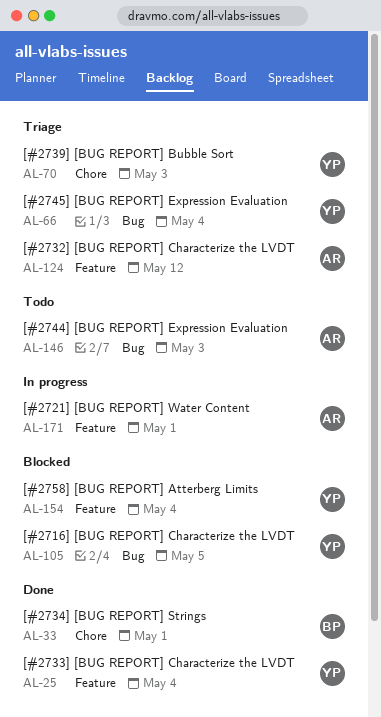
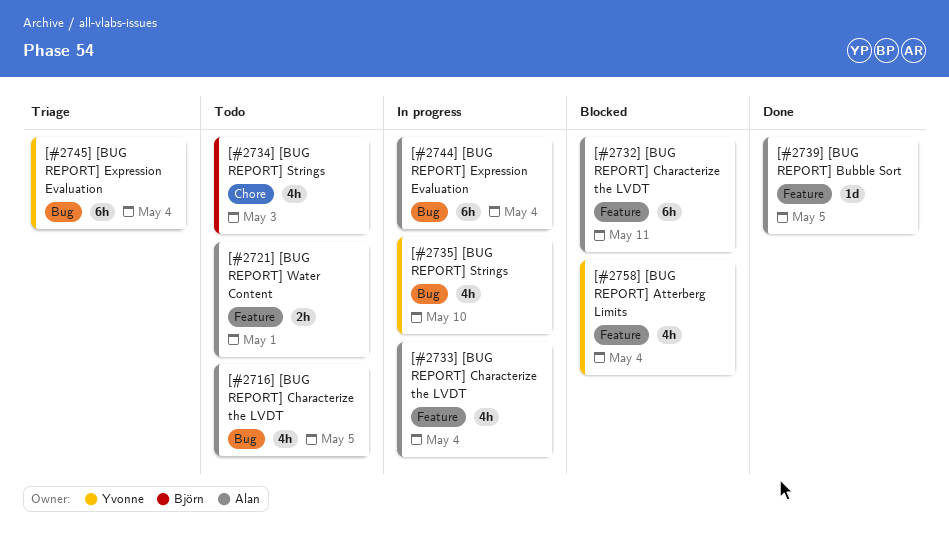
[#2716] [BUG REPORT] Characterize the LVDT, status: Blocked -> Todo
[#2716] [BUG REPORT] Characterize the LVDT, owner: Yvonne -> Alan
[#2721] [BUG REPORT] Water Content, status: In progress -> Todo
[#2732] [BUG REPORT] Characterize the LVDT, status: Triage -> Blocked
[#2732] [BUG REPORT] Characterize the LVDT, due: May 12 -> May 11
[#2733] [BUG REPORT] Characterize the LVDT, status: Done -> In progress
[#2733] [BUG REPORT] Characterize the LVDT, owner: Yvonne -> Alan
[#2734] [BUG REPORT] Strings, status: Done -> Todo
[#2734] [BUG REPORT] Strings, due: May 1 -> May 3
[#2735] [BUG REPORT] Strings: none -> present
[#2739] [BUG REPORT] Bubble Sort, status: Triage -> Done
[#2739] [BUG REPORT] Bubble Sort, owner: Yvonne -> Alan
[#2739] [BUG REPORT] Bubble Sort, label: Chore -> Feature
[#2739] [BUG REPORT] Bubble Sort, due: May 3 -> May 5
[#2744] [BUG REPORT] Expression Evaluation, status: Todo -> In progress
[#2744] [BUG REPORT] Expression Evaluation, due: May 3 -> May 4

